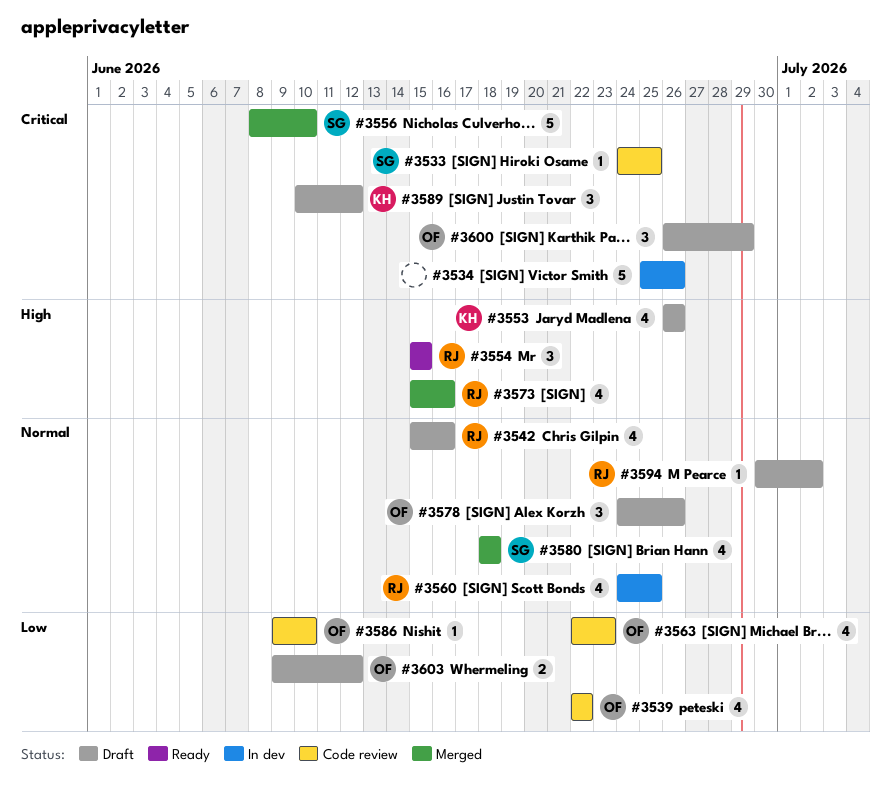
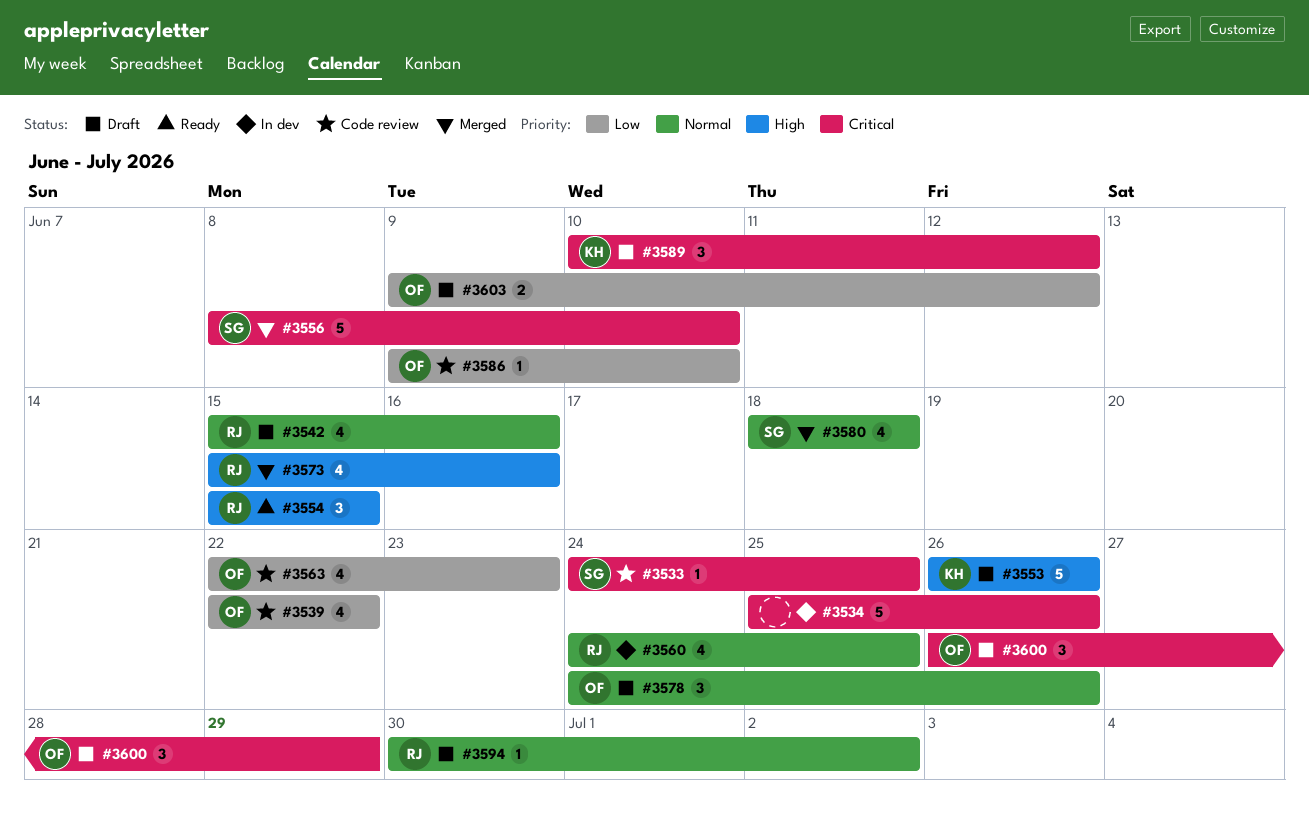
#3553, estimate: 4 -> 5

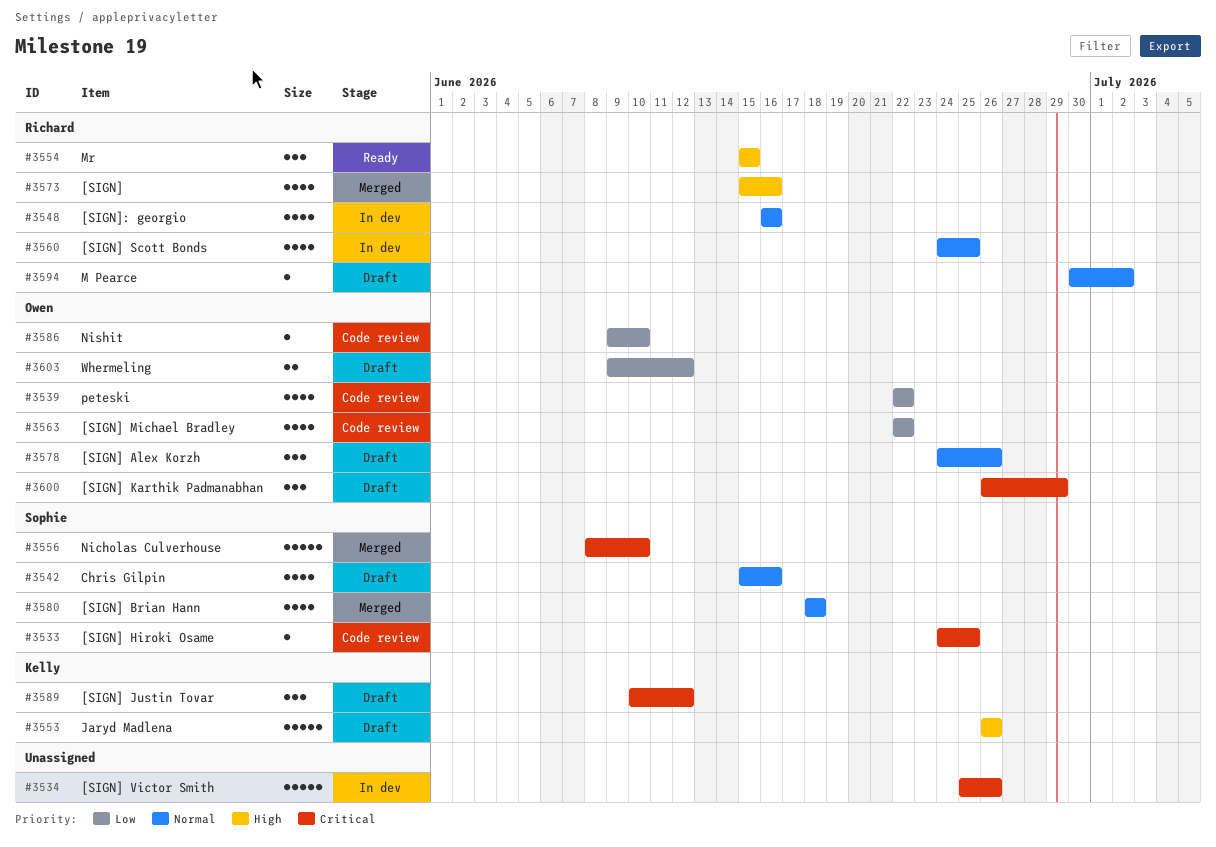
#3542, owner: Richard -> Sophie
#3548: none -> present
#3563, due: Jun 23 -> Jun 22

